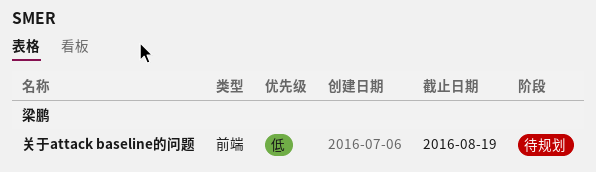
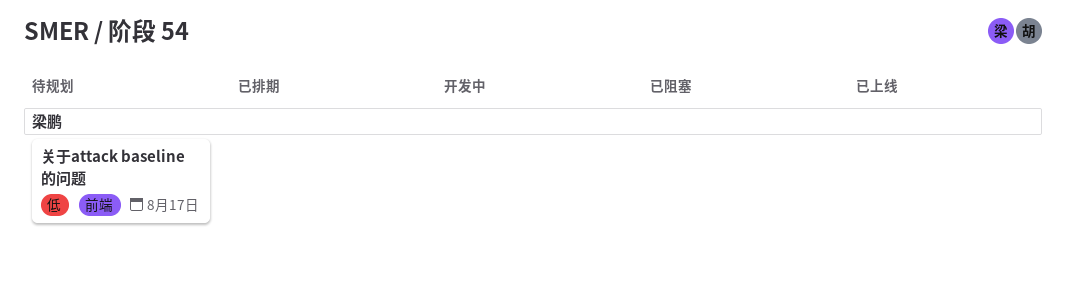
关于attack baseline的问题, due: Aug 19 -> Aug 17

